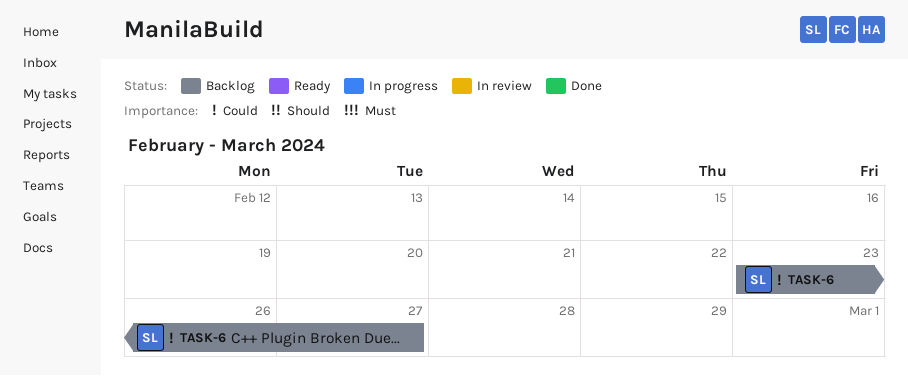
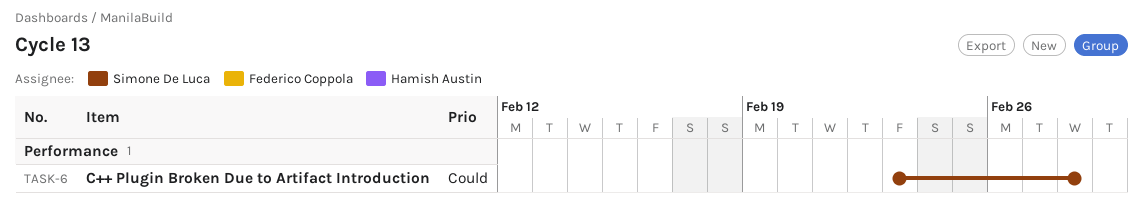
TASK-6, due: Feb 27 -> Feb 28

